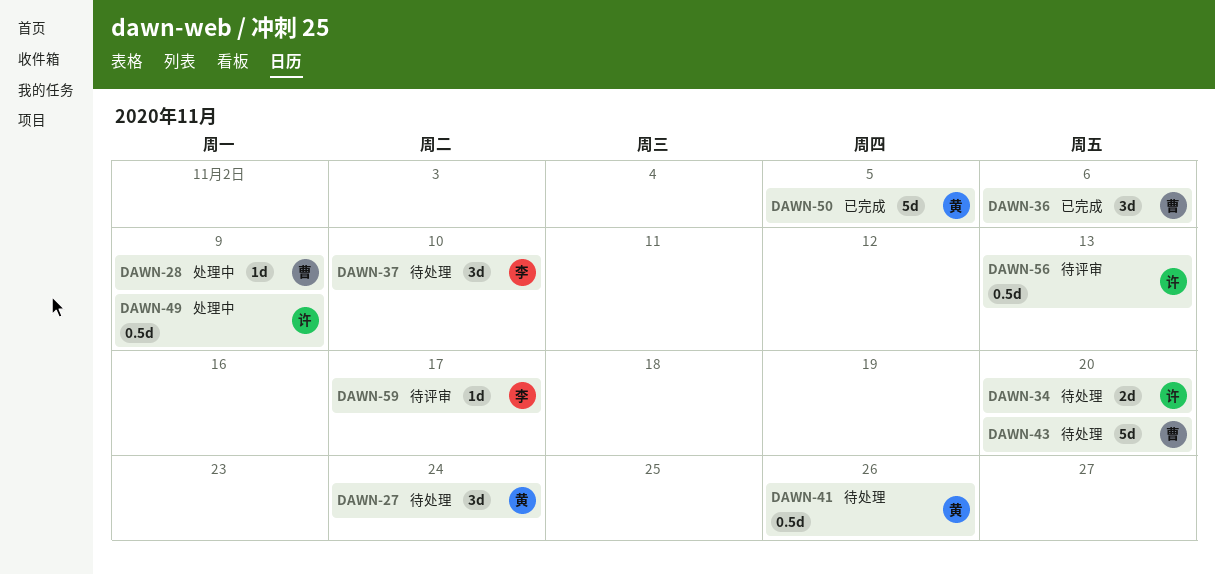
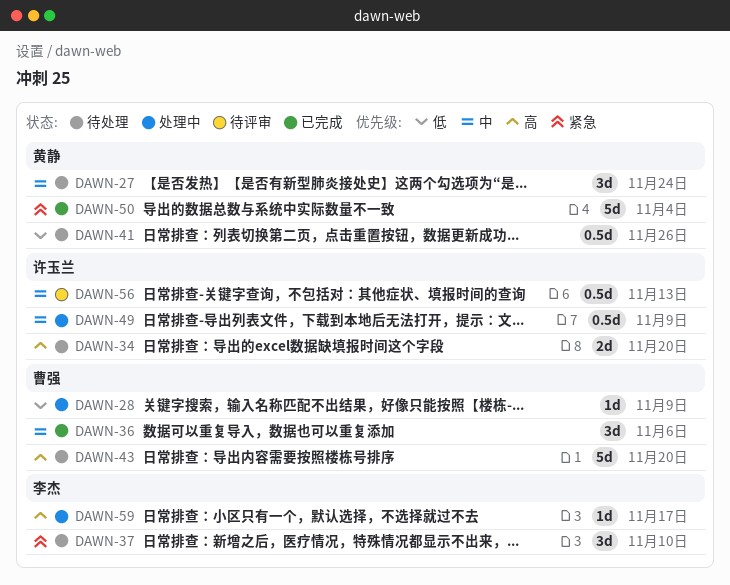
DAWN-50, due: Nov 5 -> Nov 4
DAWN-59, status: 待评审 -> 处理中

